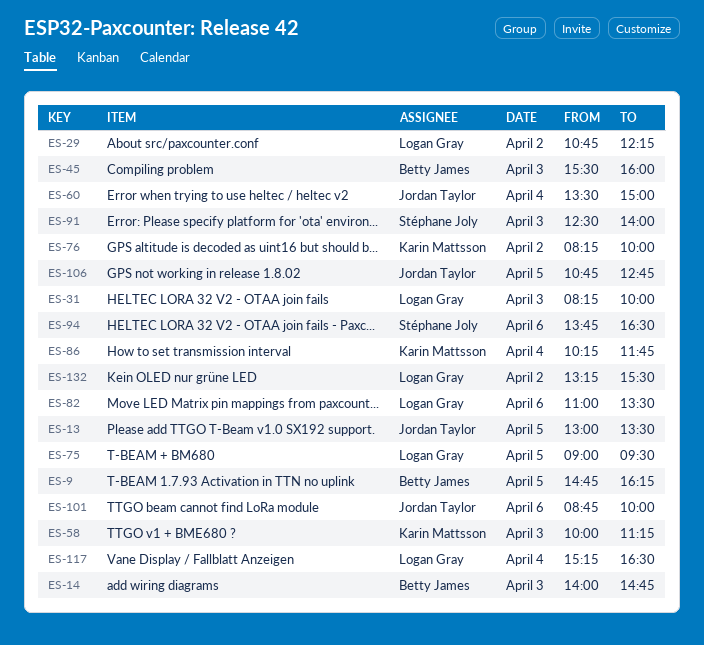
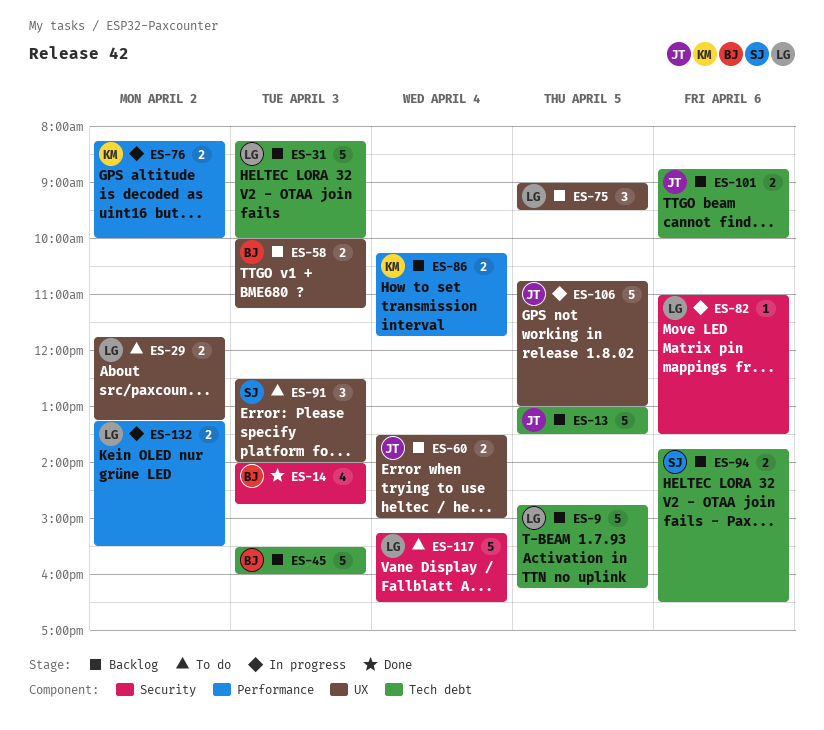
ES-9, owner: Betty James -> Logan Gray
ES-29, begins: 10:45 -> 11:45
ES-29, ends: 12:15 -> 13:15
ES-58, owner: Karin Mattsson -> Betty James
ES-106, ends: 12:45 -> 13:00

